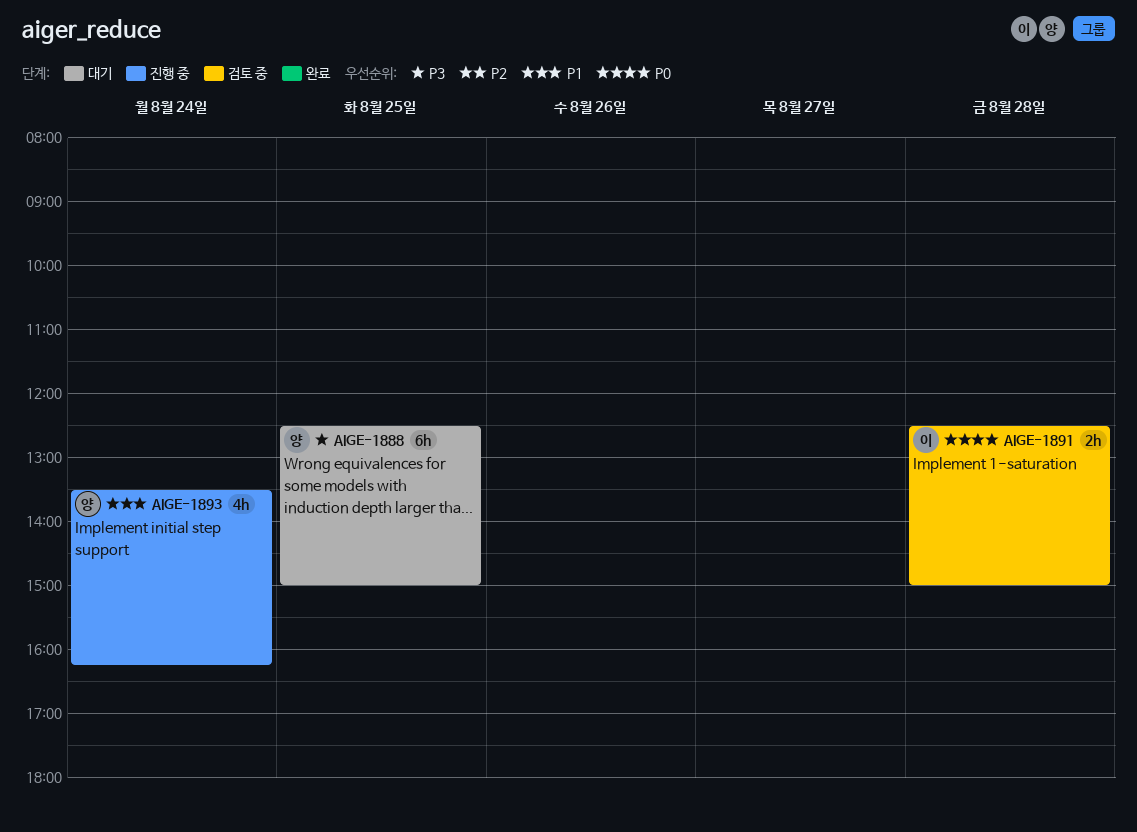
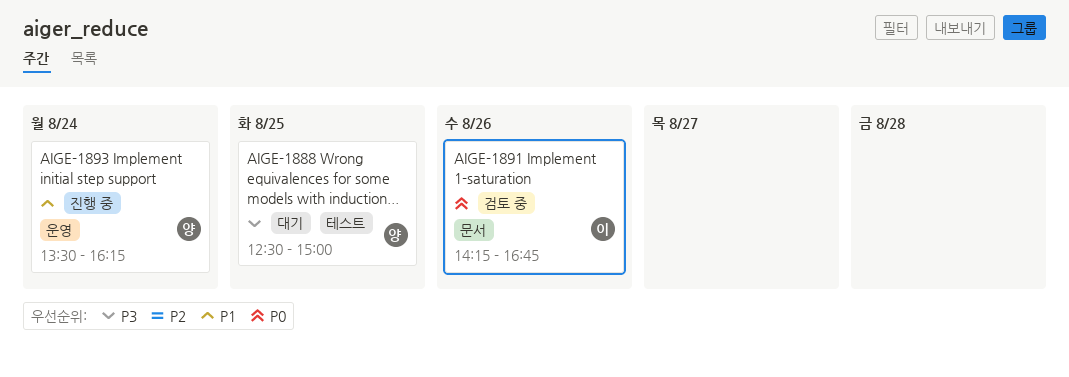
AIGE-1891, day: Aug 28 -> Aug 26
AIGE-1891, begins: 12:30 -> 14:15
AIGE-1891, ends: 15:00 -> 16:45

